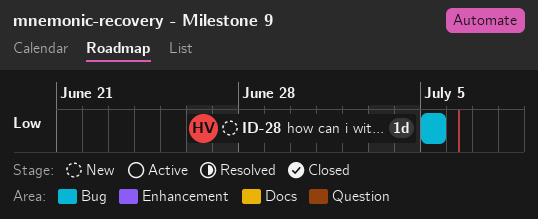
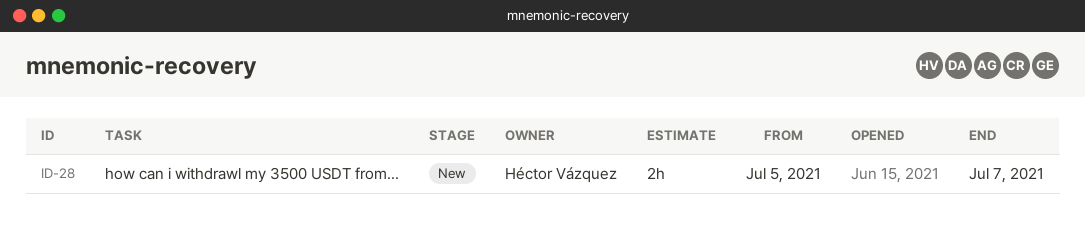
ID-28, estimate: 1d -> 2h
ID-28, due: Jul 5 -> Jul 7

